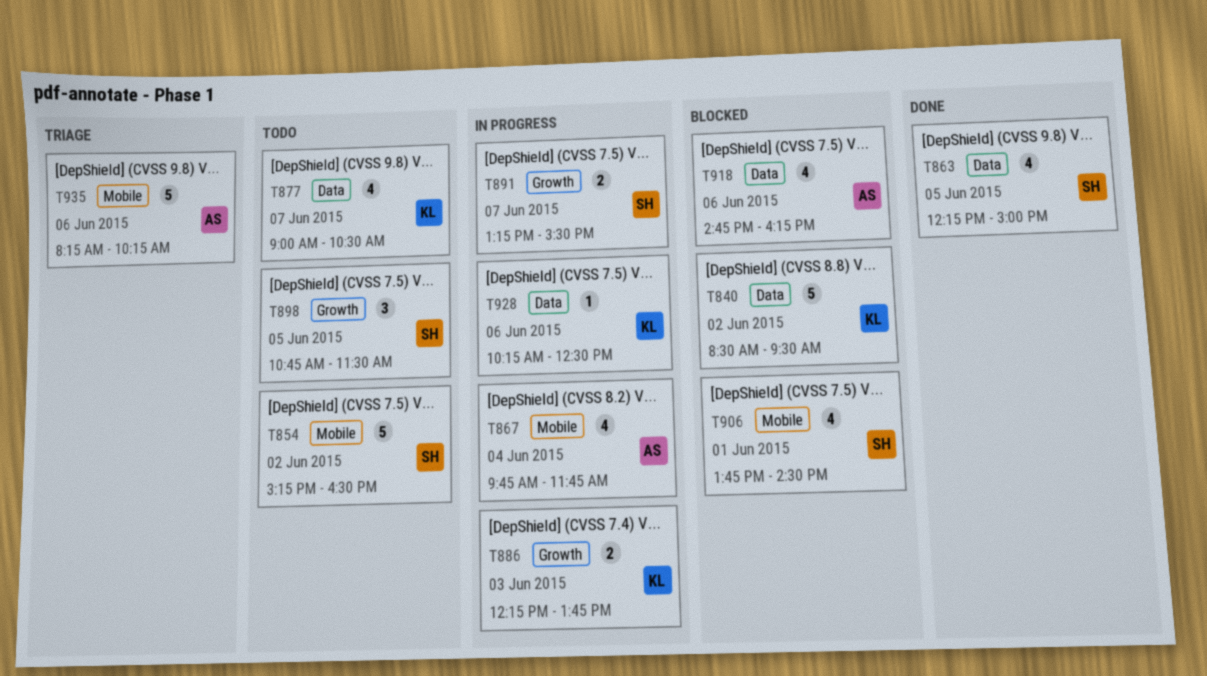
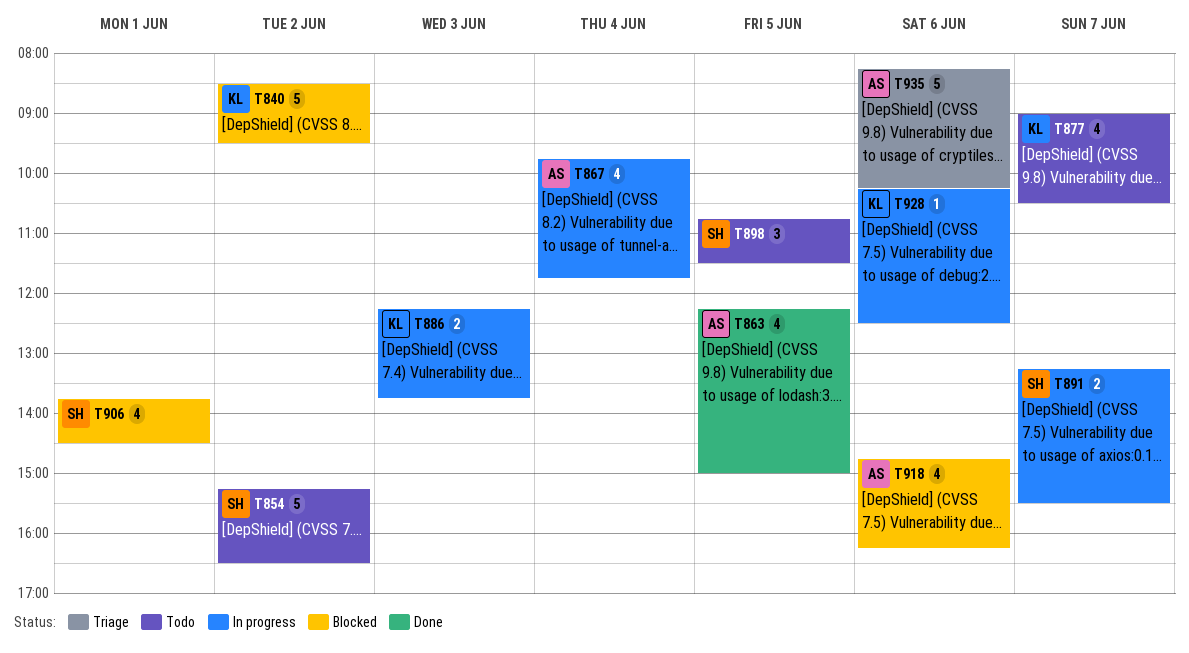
T863, owner: SH -> AS

